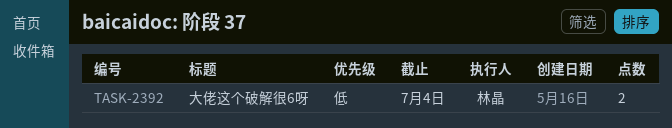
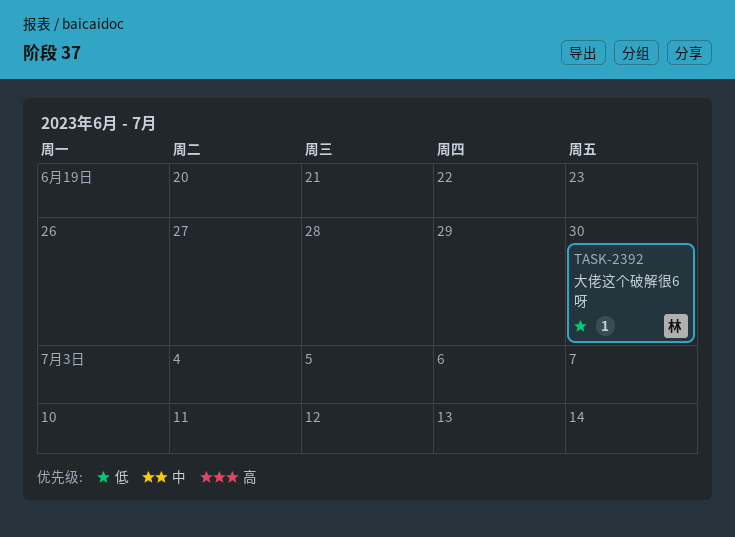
TASK-2392, estimate: 2 -> 1
TASK-2392, due: Jul 4 -> Jun 30

